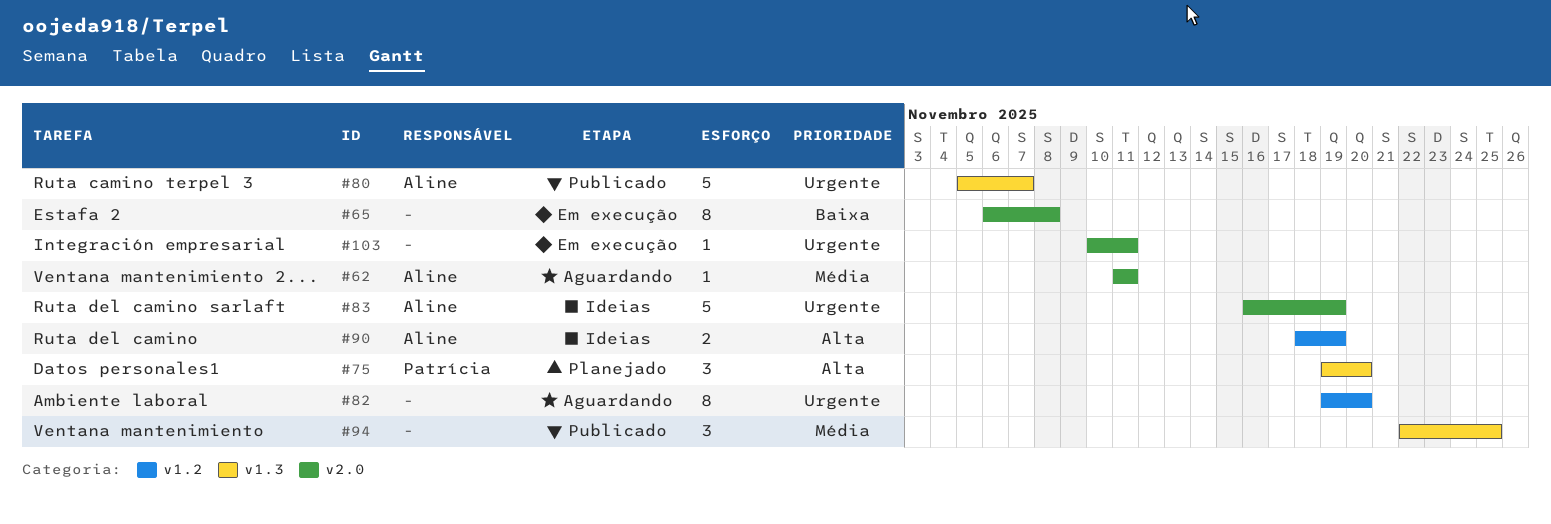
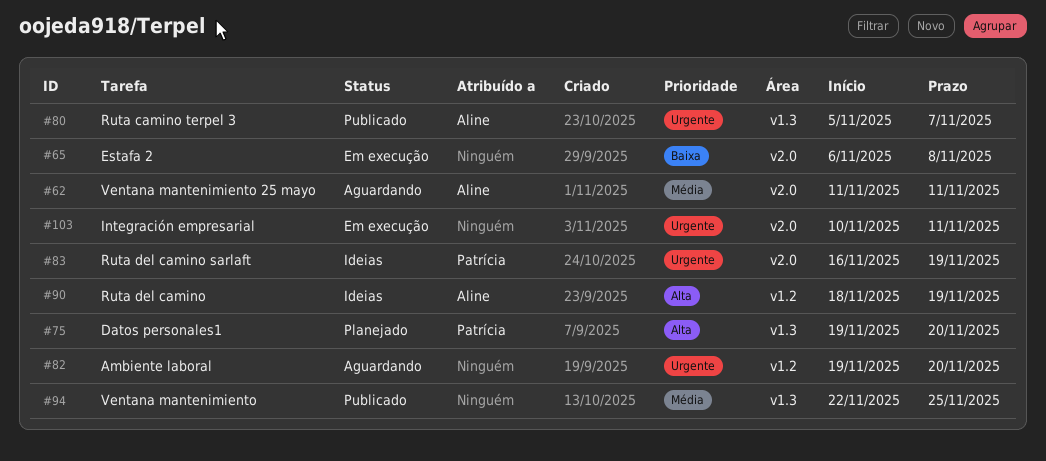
#83, owner: Aline -> Patrícia

